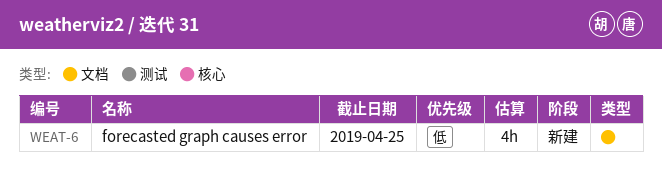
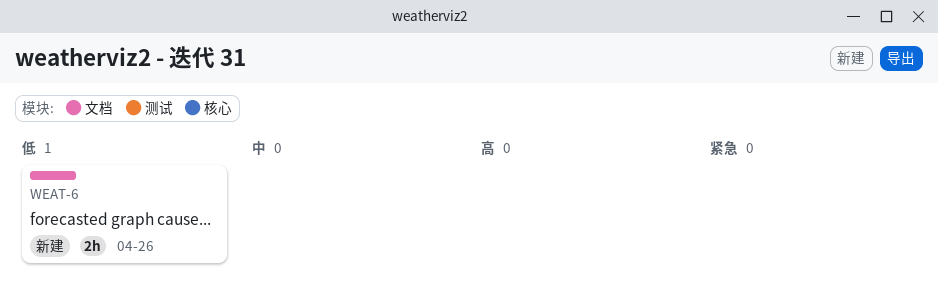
WEAT-6, estimate: 4h -> 2h
WEAT-6, due: Apr 25 -> Apr 26

